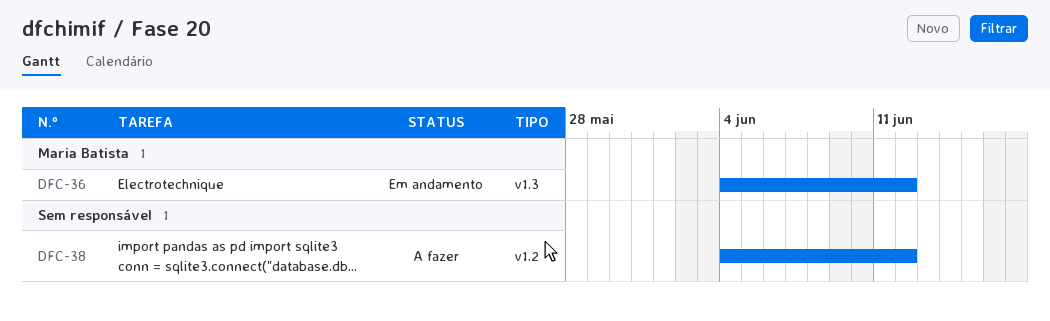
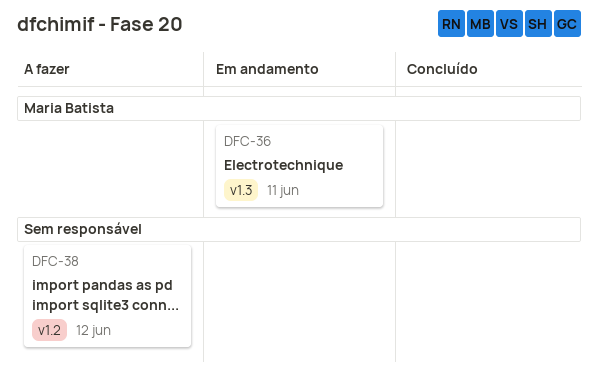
DFC-36, due: Jun 12 -> Jun 11

